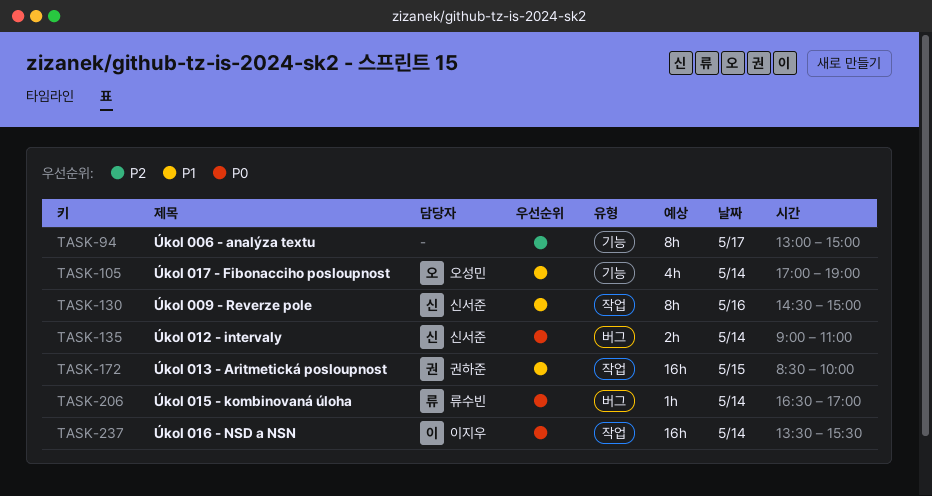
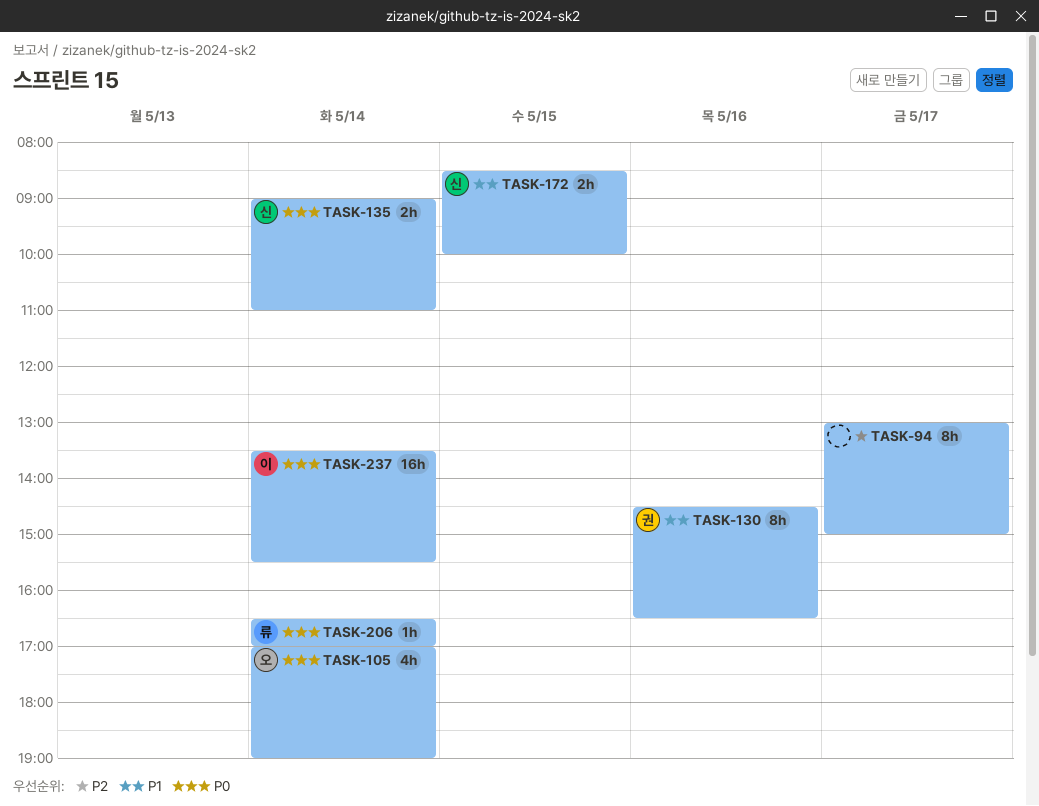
TASK-105, priority: P1 -> P0
TASK-130, owner: 신서준 -> 권하준
TASK-130, ends: 15:00 -> 16:30
TASK-172, owner: 권하준 -> 신서준
TASK-172, estimate: 16h -> 2h

